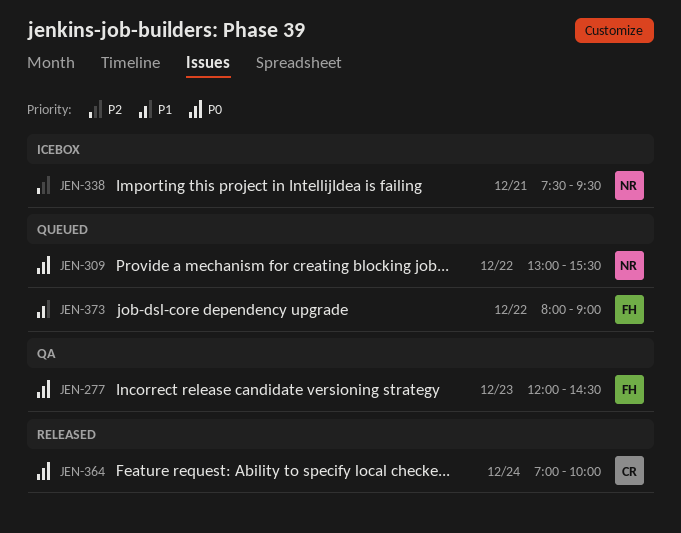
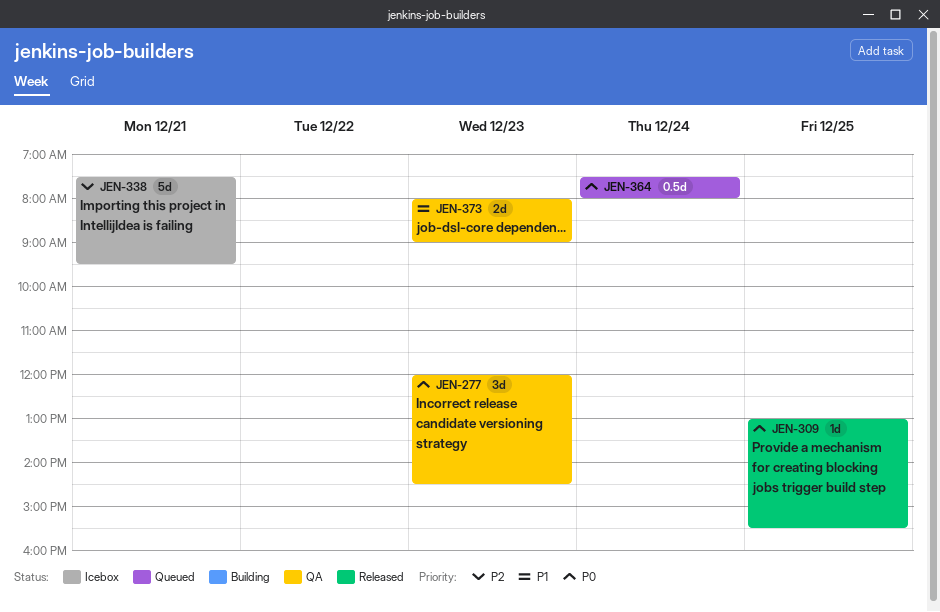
JEN-309, status: Queued -> Released
JEN-309, day: Dec 22 -> Dec 25
JEN-364, status: Released -> Queued
JEN-364, begins: 07:00 -> 07:30
JEN-364, ends: 10:00 -> 08:00
JEN-373, status: Queued -> QA
JEN-373, day: Dec 22 -> Dec 23

